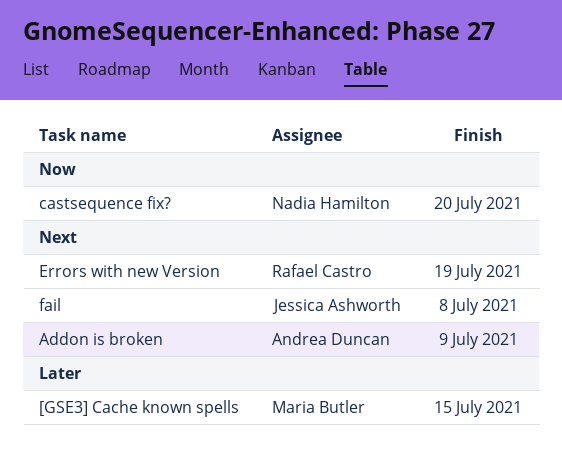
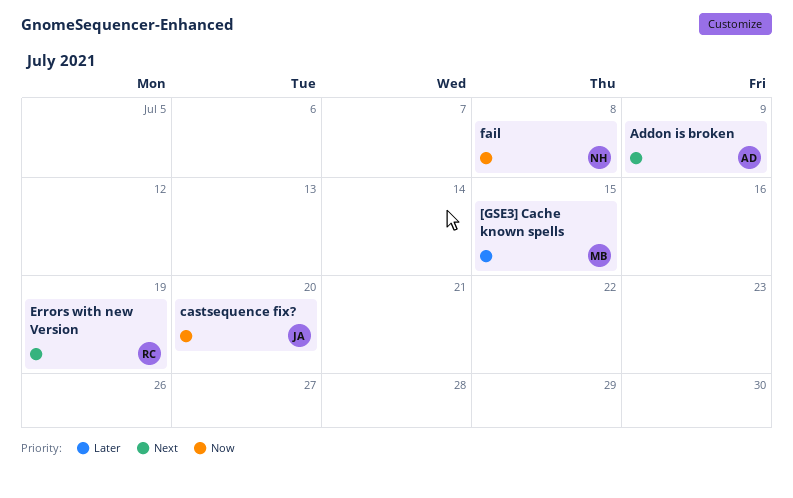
castsequence fix?, owner: Nadia Hamilton -> Jessica Ashworth
fail, owner: Jessica Ashworth -> Nadia Hamilton
fail, priority: Next -> Now

